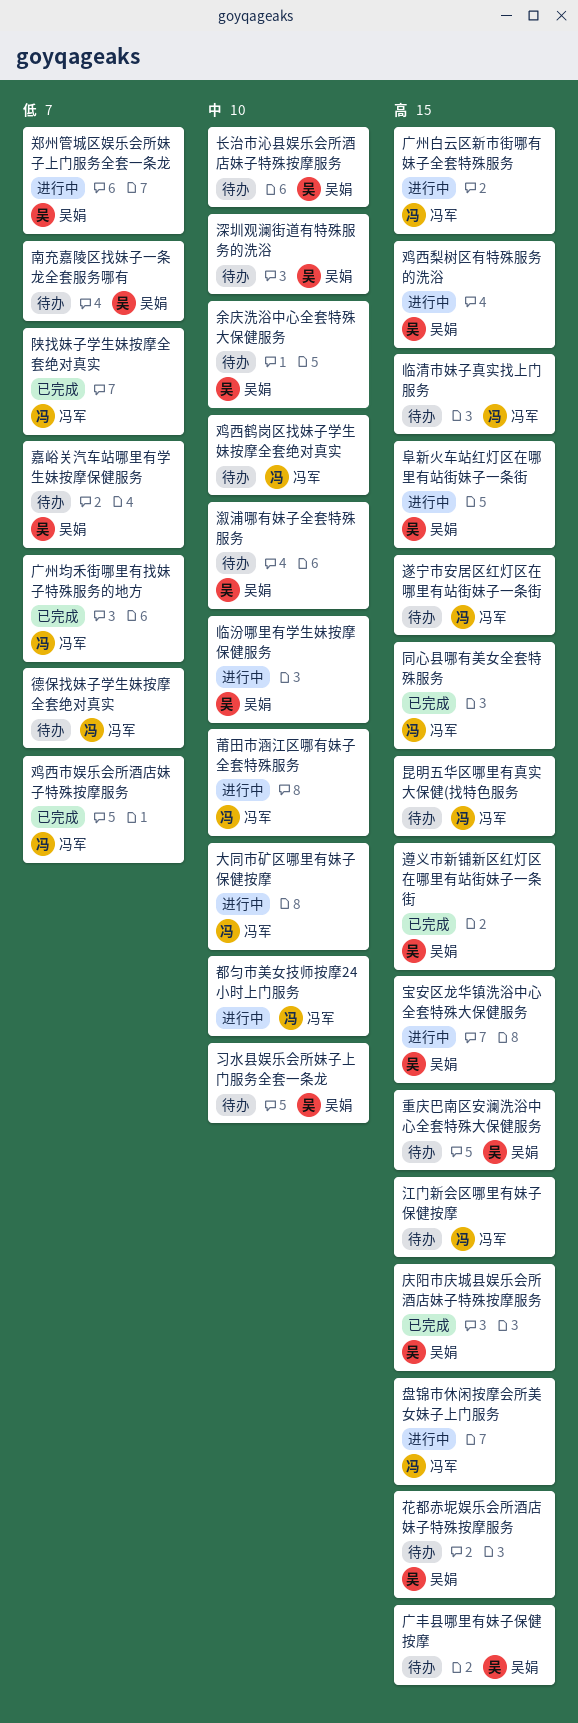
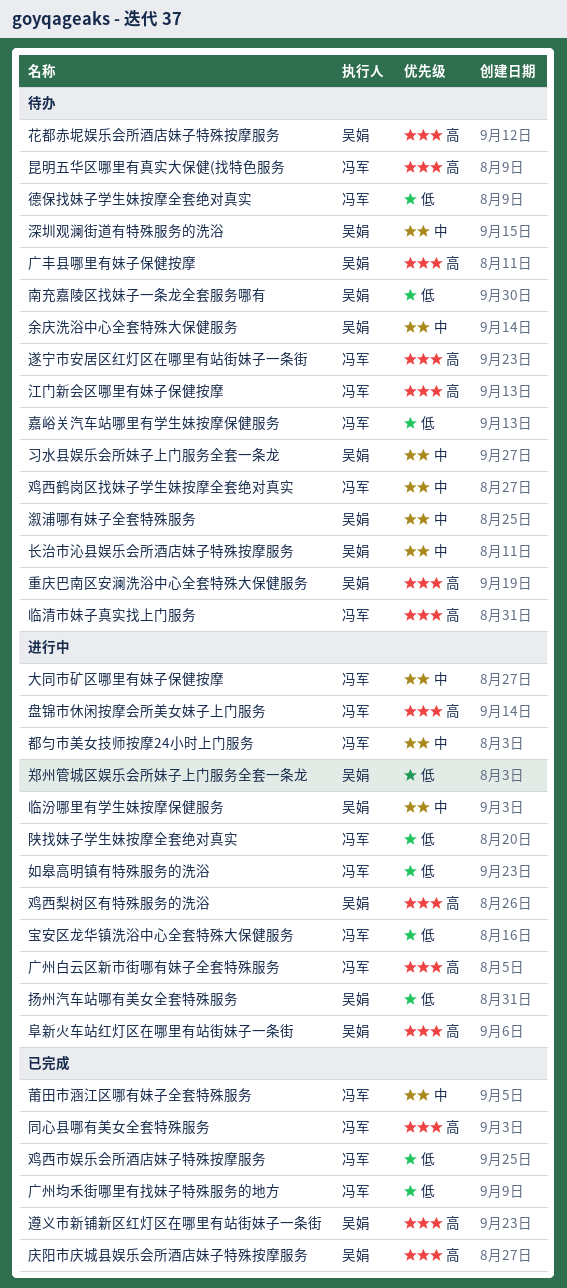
嘉峪关汽车站哪里有学生妹按摩保健服务, owner: 吴娟 -> 冯军
如皋高明镇有特殊服务的洗浴: none -> present
宝安区龙华镇洗浴中心全套特殊大保健服务, owner: 吴娟 -> 冯军
宝安区龙华镇洗浴中心全套特殊大保健服务, priority: 高 -> 低
扬州汽车站哪有美女全套特殊服务: none -> present
莆田市涵江区哪有妹子全套特殊服务, status: 进行中 -> 已完成
陕找妹子学生妹按摩全套绝对真实, status: 已完成 -> 进行中

